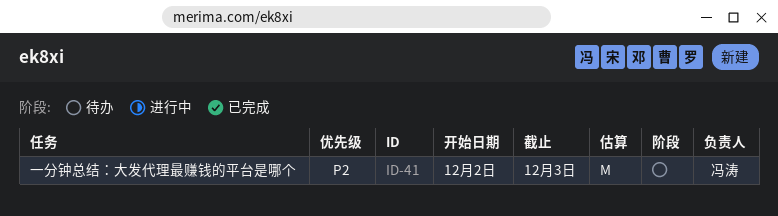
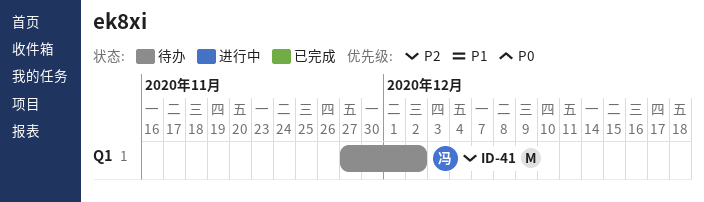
ID-41, start: Dec 2 -> Nov 27
ID-41, due: Dec 3 -> Dec 2

